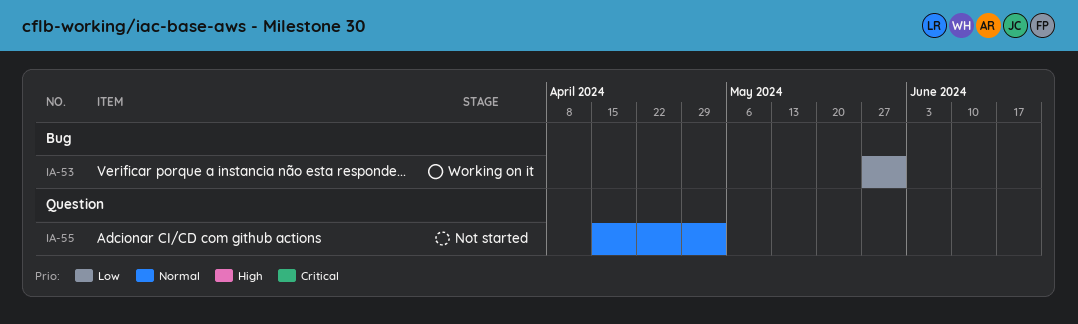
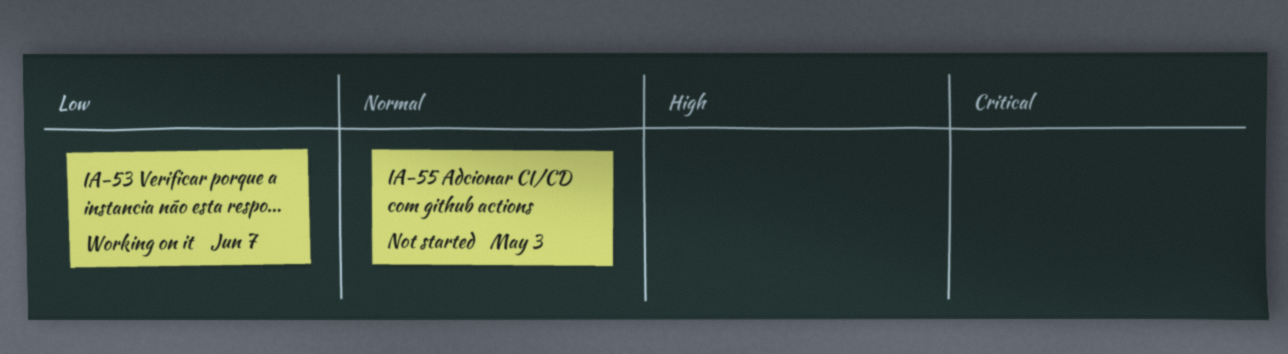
IA-53, due: May 31 -> Jun 7

